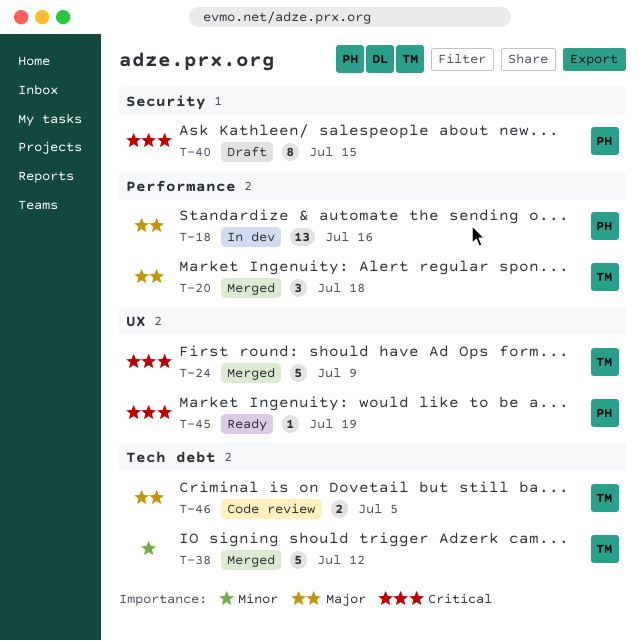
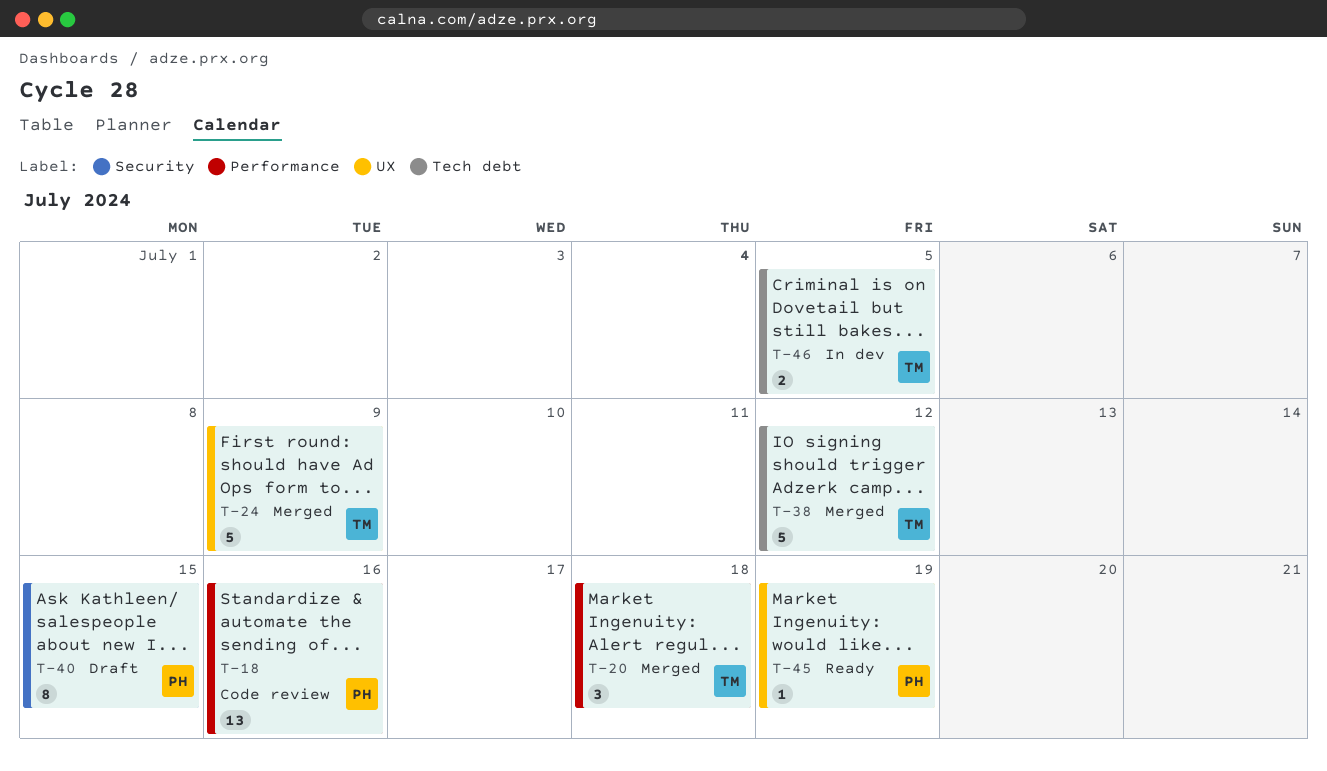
T-18, status: In dev -> Code review
T-46, status: Code review -> In dev

